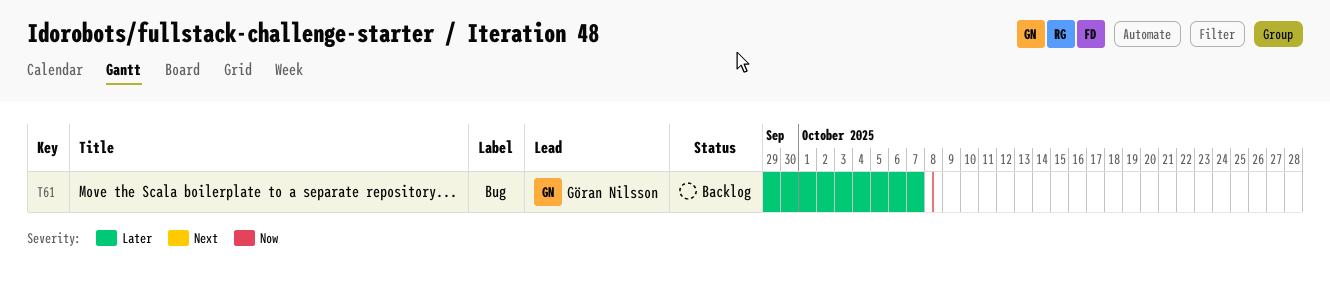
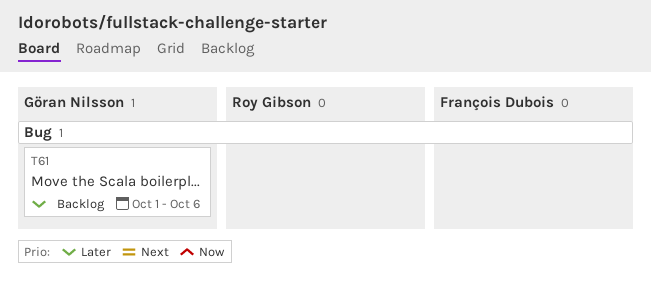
T61, start: Sep 29 -> Oct 1
T61, due: Oct 7 -> Oct 6

